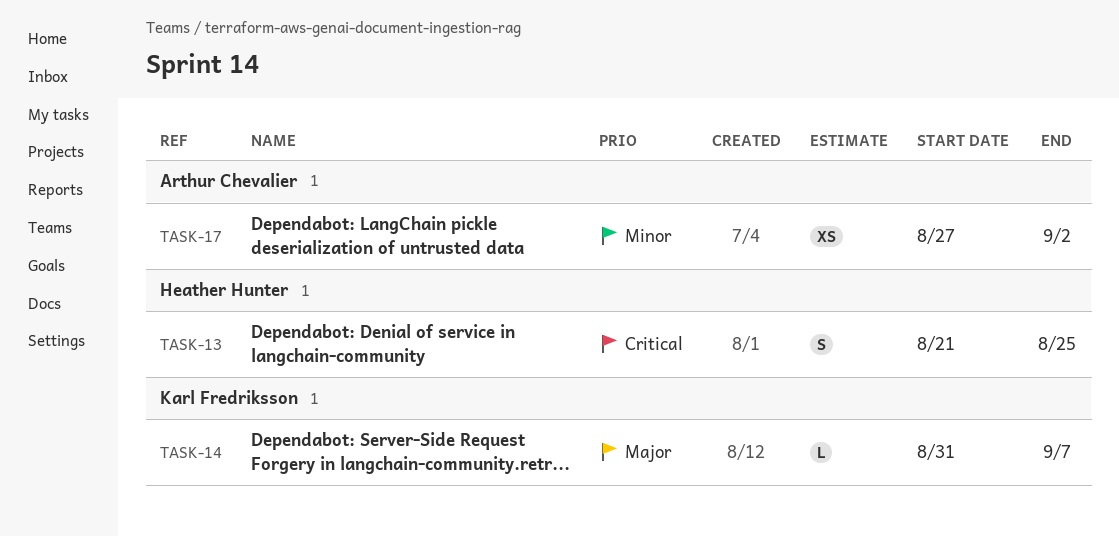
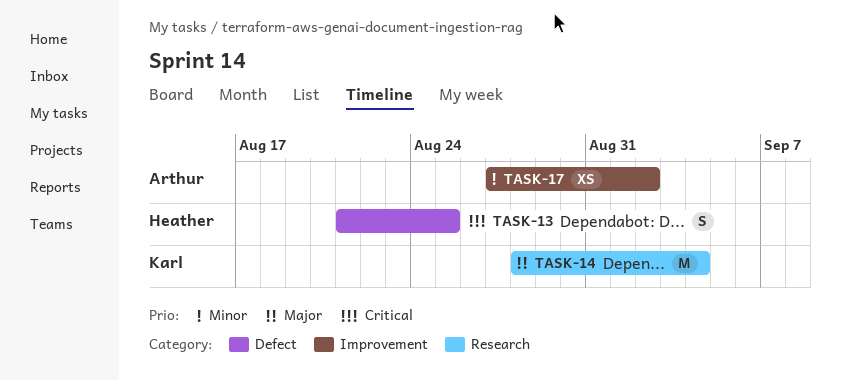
TASK-14, estimate: L -> M
TASK-14, start: Aug 31 -> Aug 28
TASK-14, due: Sep 7 -> Sep 4

